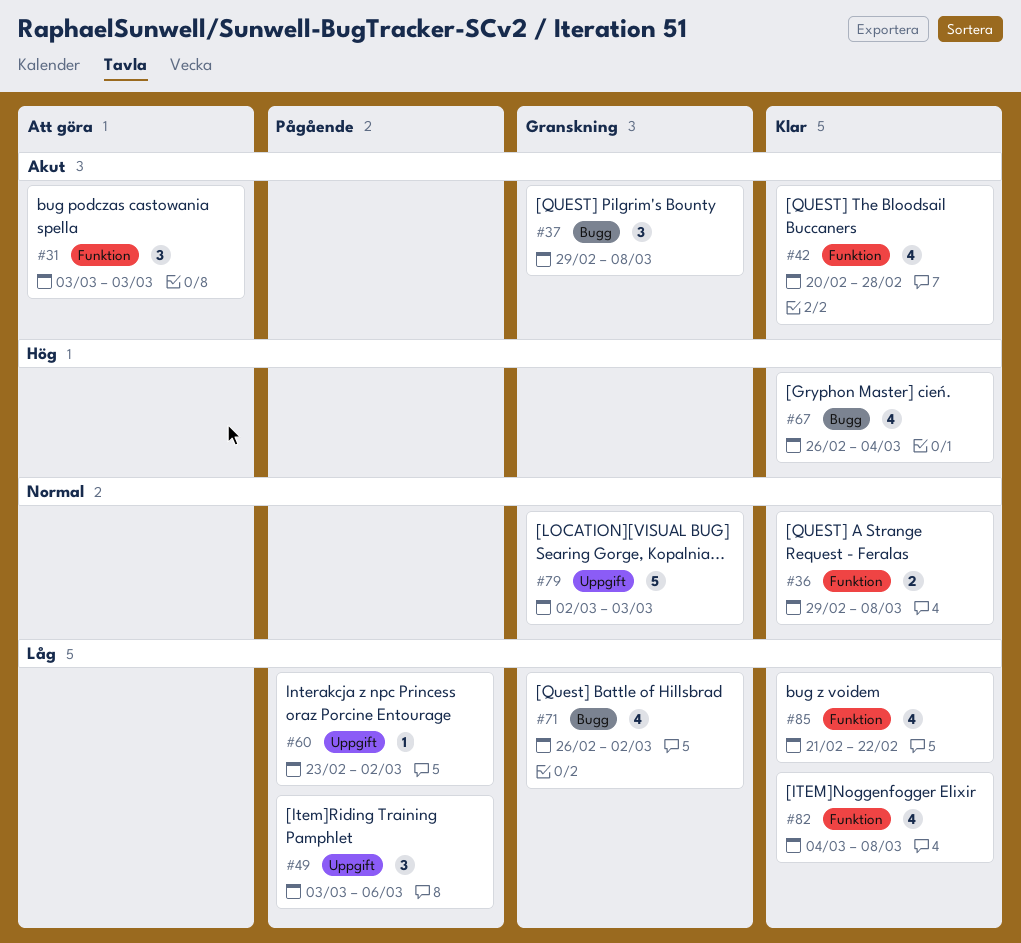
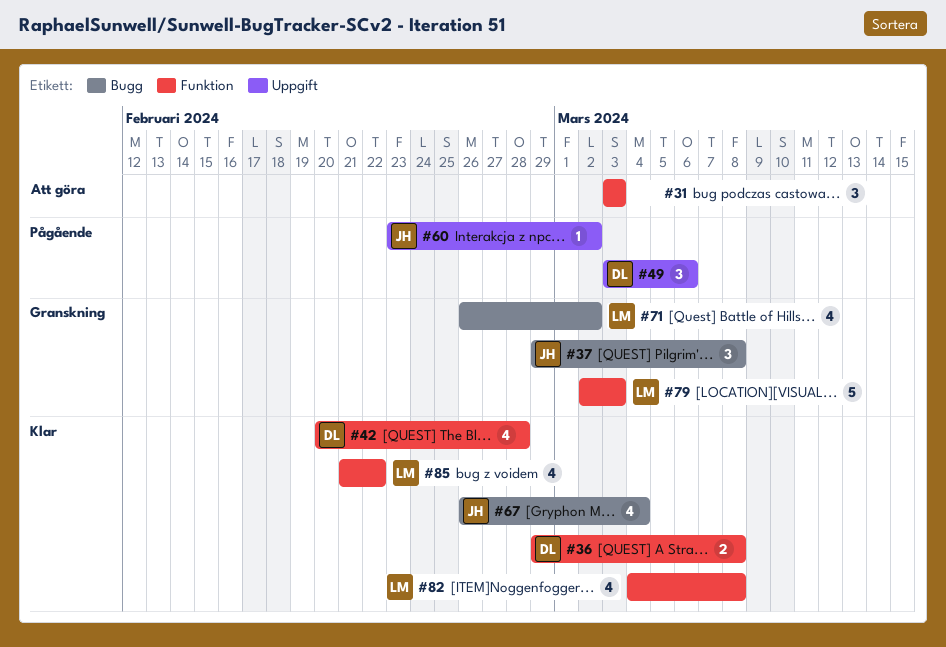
#79, label: Uppgift -> Funktion

